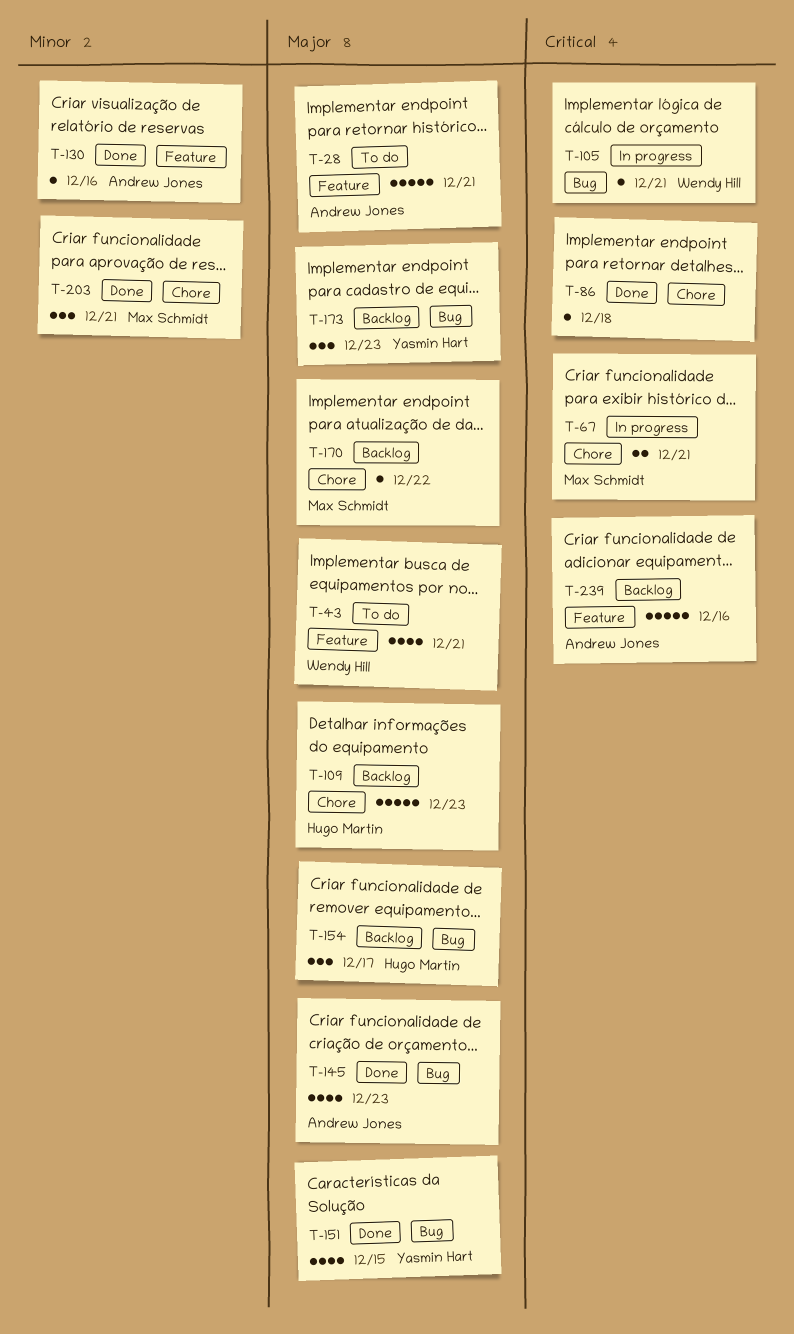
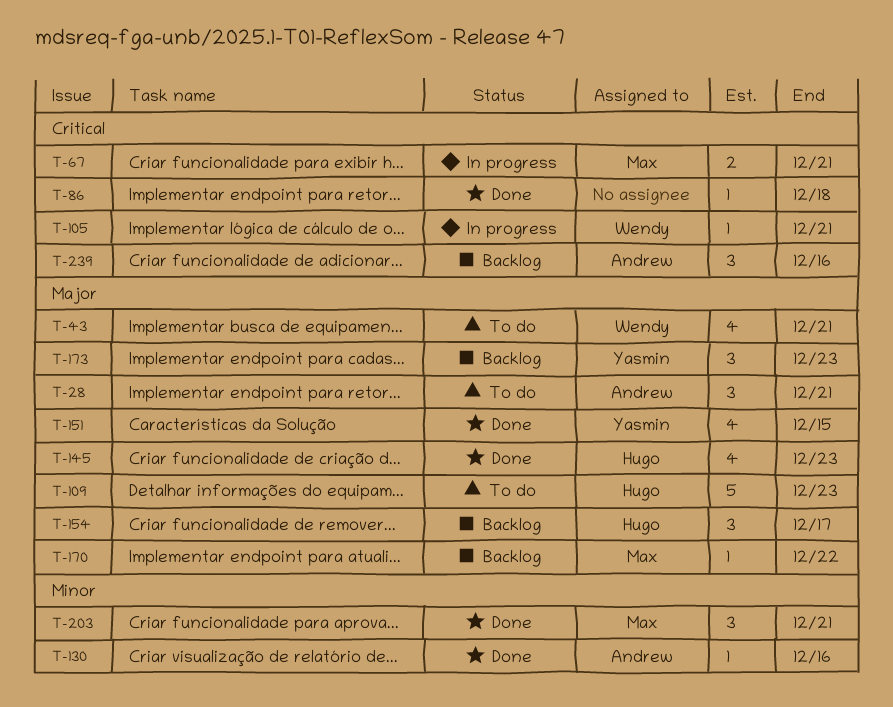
T-28, estimate: 5 -> 3
T-109, status: Backlog -> To do
T-145, owner: Andrew Jones -> Hugo Martin
T-239, estimate: 5 -> 3

